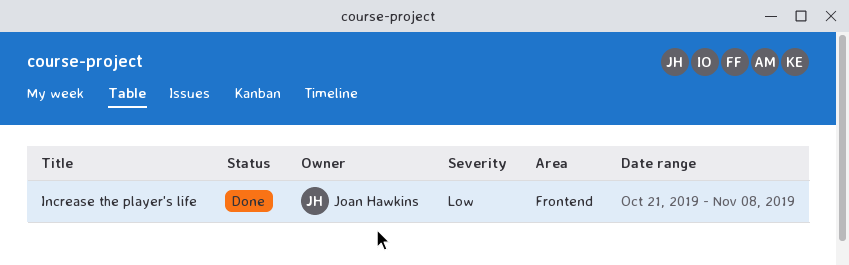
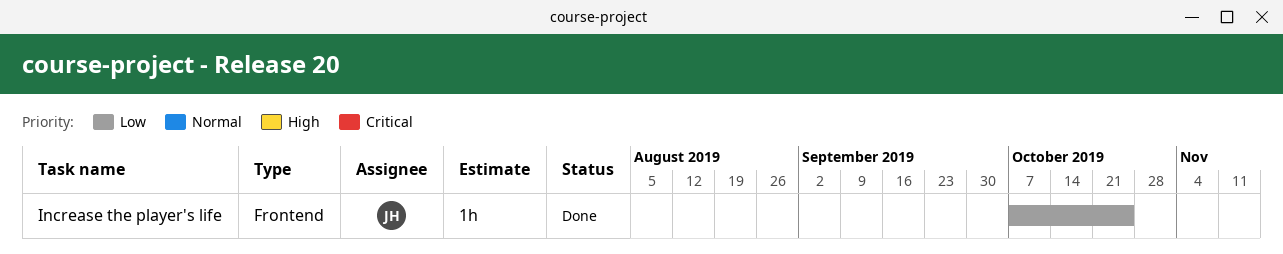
Increase the player's life, start: Oct 21 -> Oct 7
Increase the player's life, due: Nov 8 -> Oct 25

